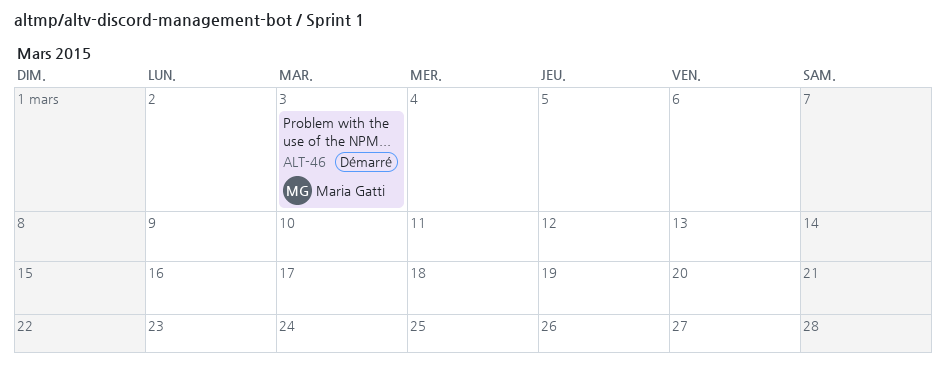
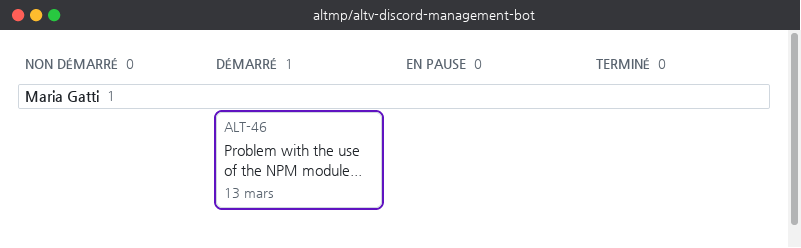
ALT-46, due: Mar 3 -> Mar 13

